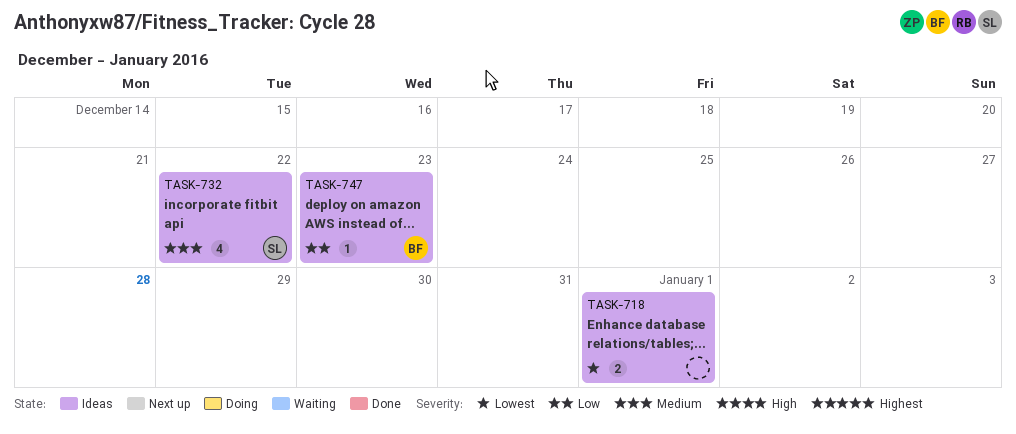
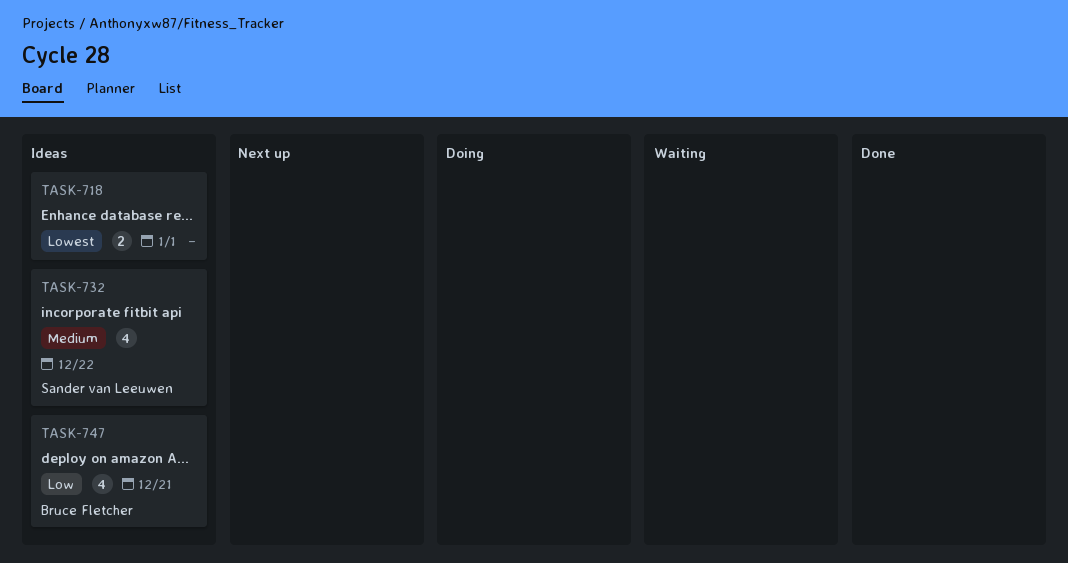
TASK-747, estimate: 1 -> 4
TASK-747, due: Dec 23 -> Dec 21

